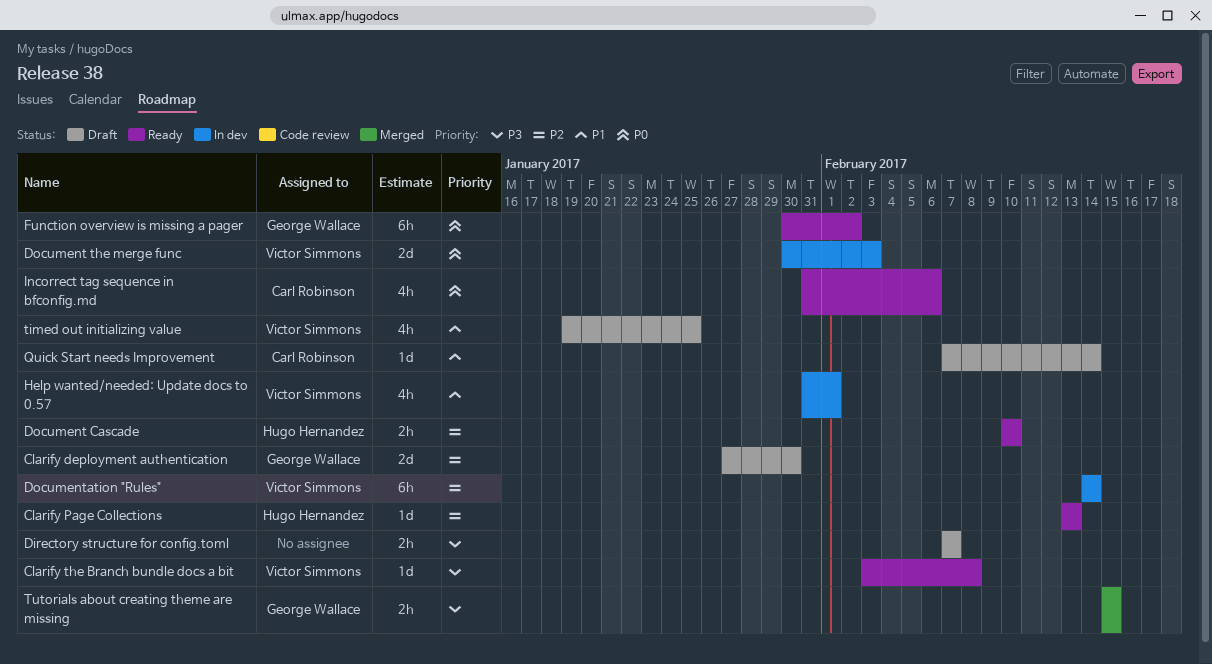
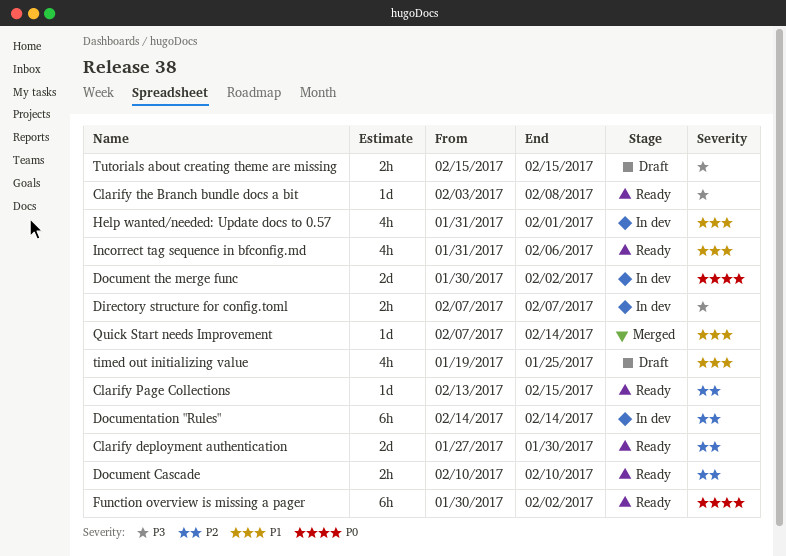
Clarify deployment authentication, status: Draft -> Ready
Clarify Page Collections, due: Feb 13 -> Feb 15
Directory structure for config.toml, status: Draft -> In dev
Document the merge func, due: Feb 3 -> Feb 2
Incorrect tag sequence in bfconfig.md, priority: P0 -> P1
Quick Start needs Improvement, status: Draft -> Merged
Tutorials about creating theme are missing, status: Merged -> Draft

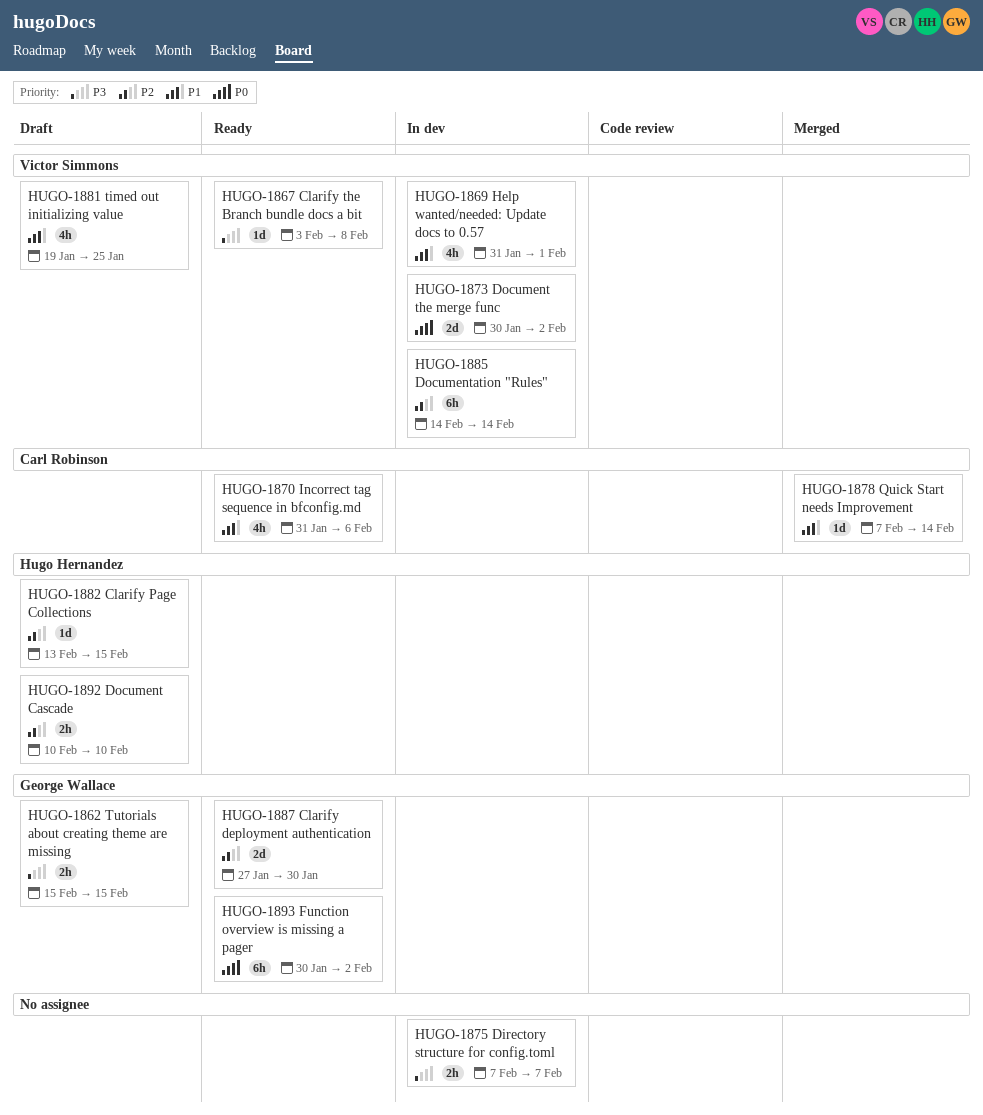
Clarify Page Collections, status: Ready -> Draft
Document Cascade, status: Ready -> Draft

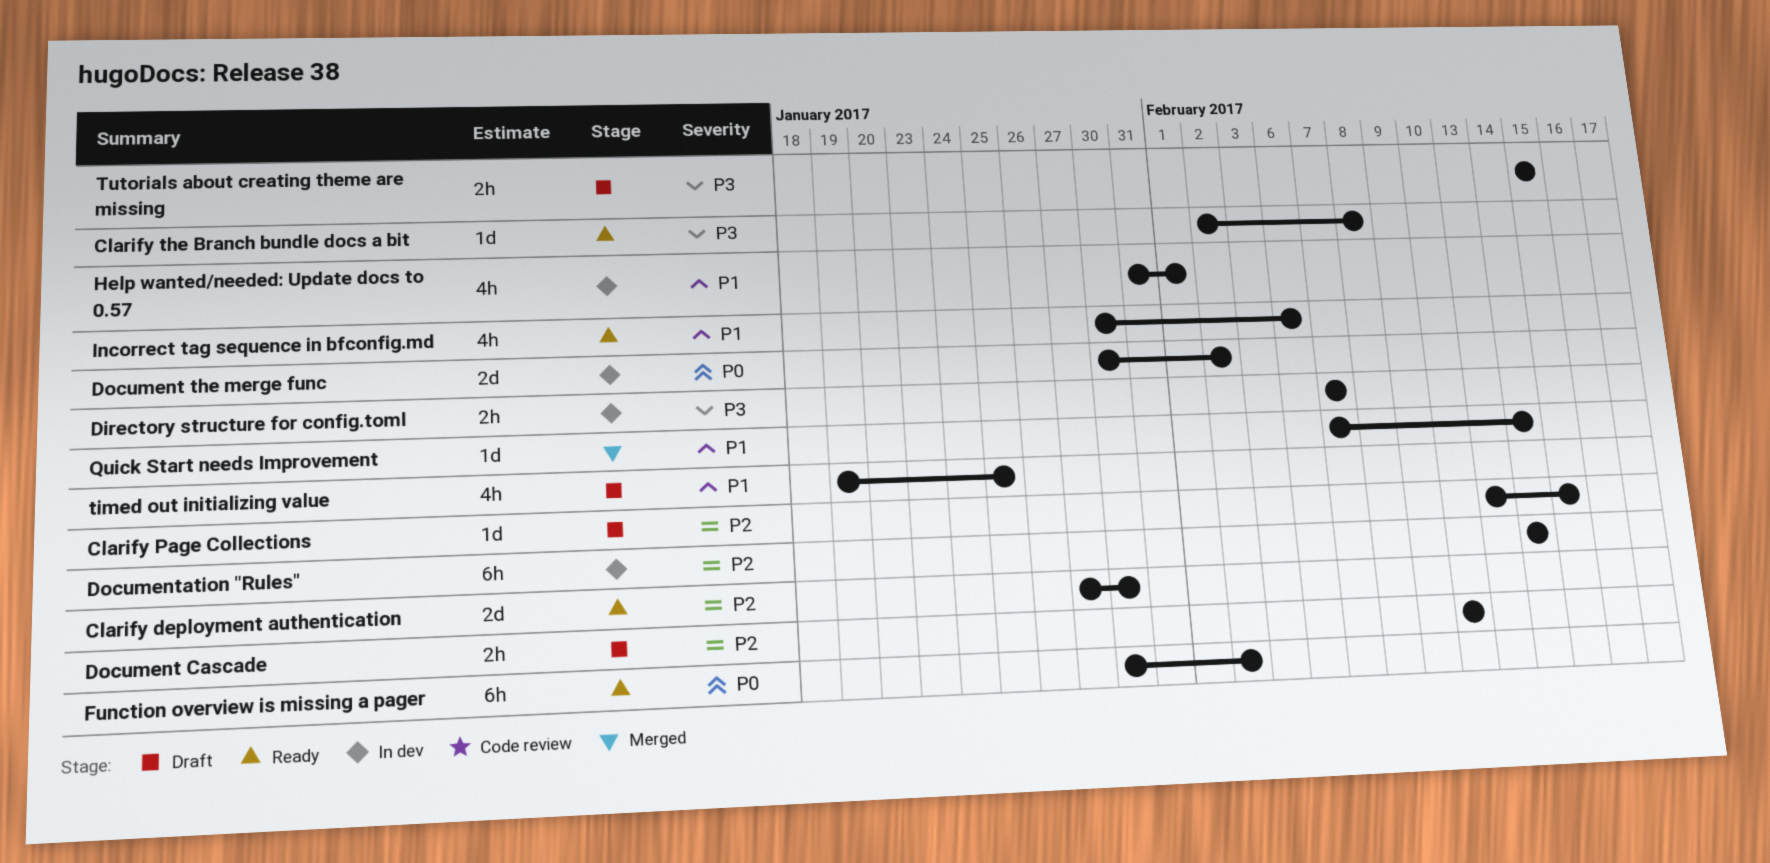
Clarify the Branch bundle docs a bit, start: Feb 3 -> Feb 2
Incorrect tag sequence in bfconfig.md, start: Jan 31 -> Jan 30

